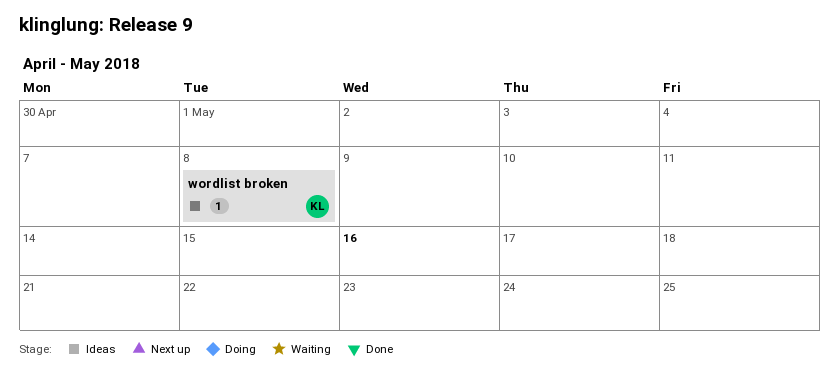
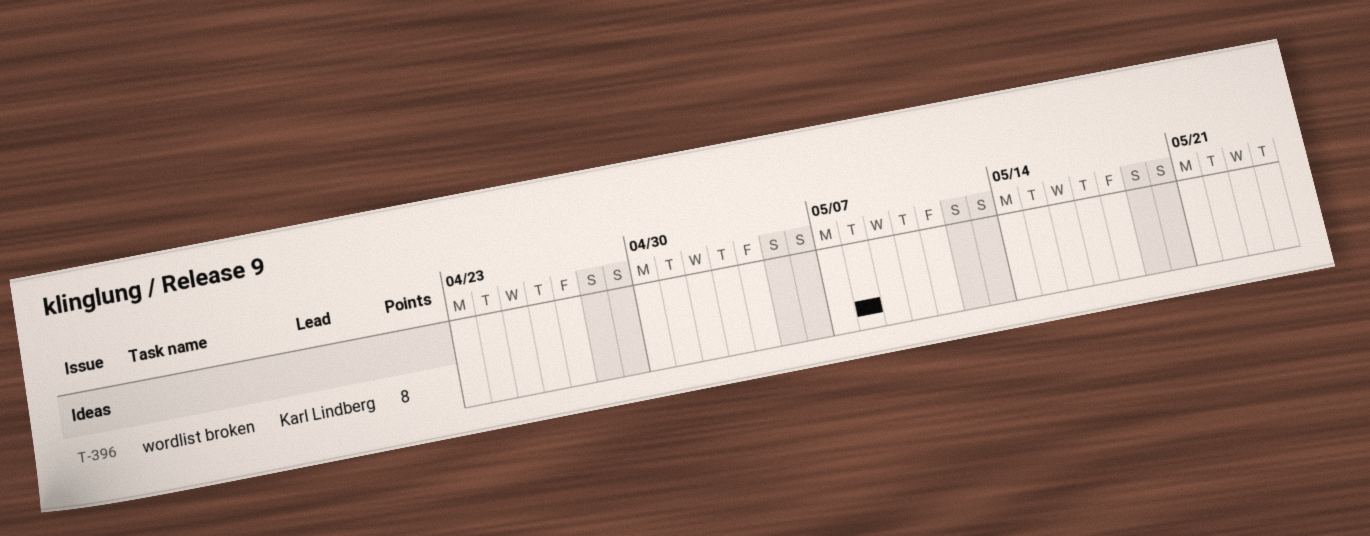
wordlist broken, estimate: 1 -> 8

